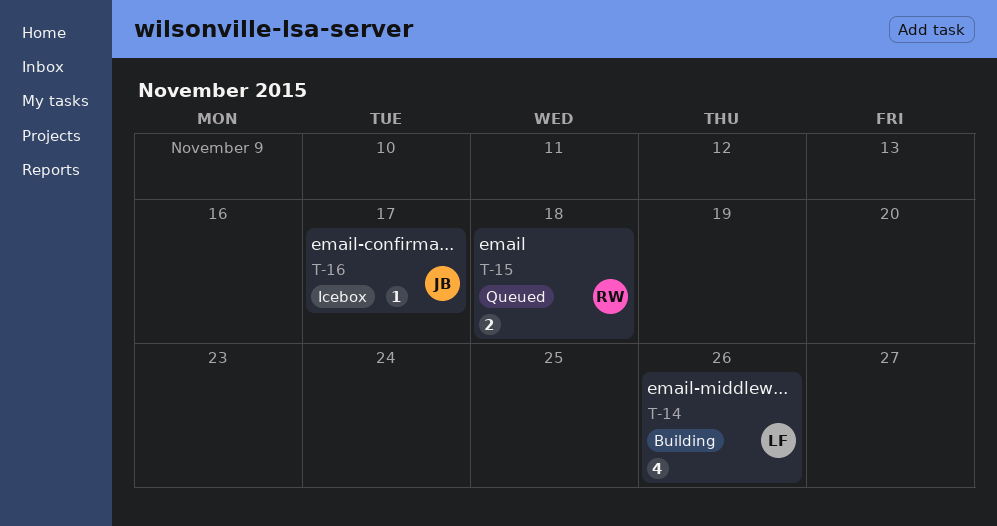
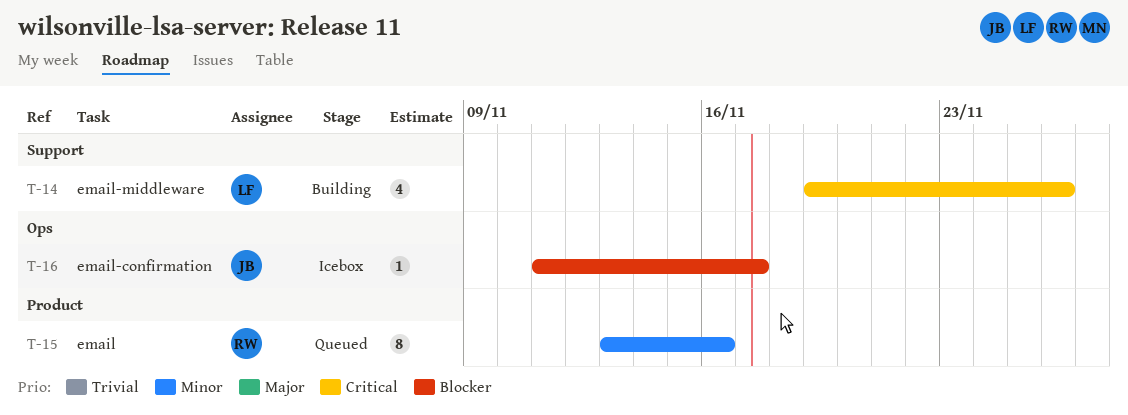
T-15, estimate: 2 -> 8
T-15, due: Nov 18 -> Nov 16

